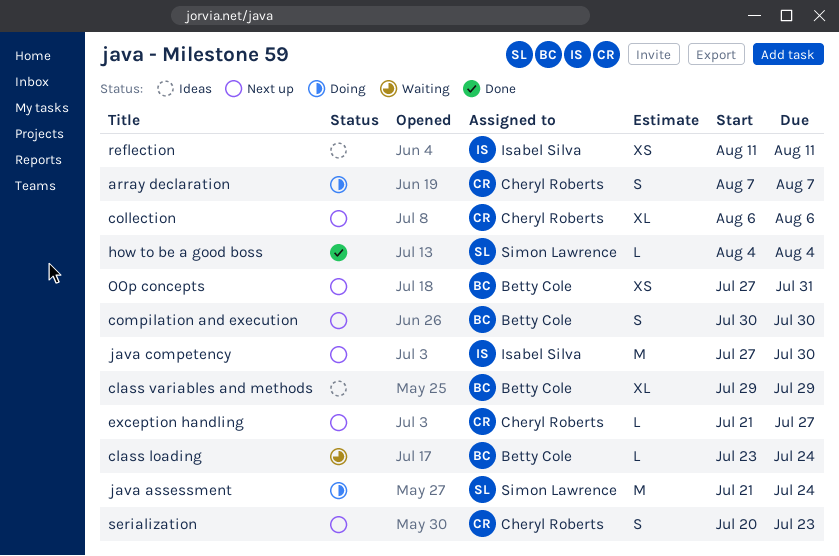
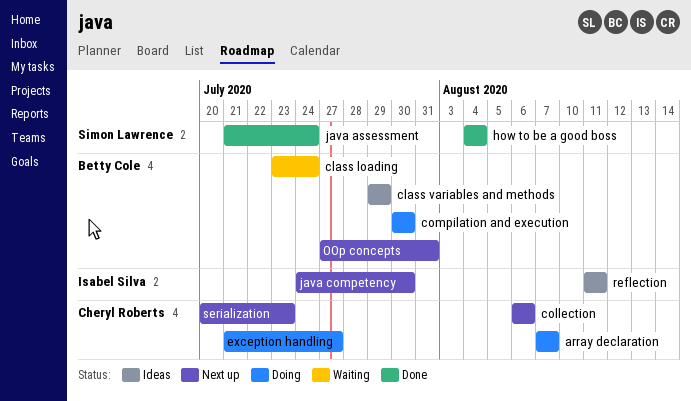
compilation and execution, status: Next up -> Doing
exception handling, status: Next up -> Doing
java assessment, status: Doing -> Done
java competency, start: Jul 27 -> Jul 24

